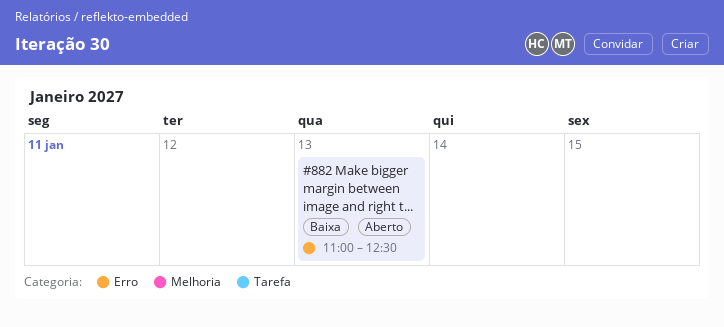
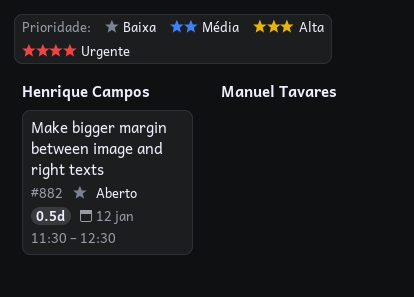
#882, day: Jan 13 -> Jan 12
#882, begins: 11:00 -> 11:30

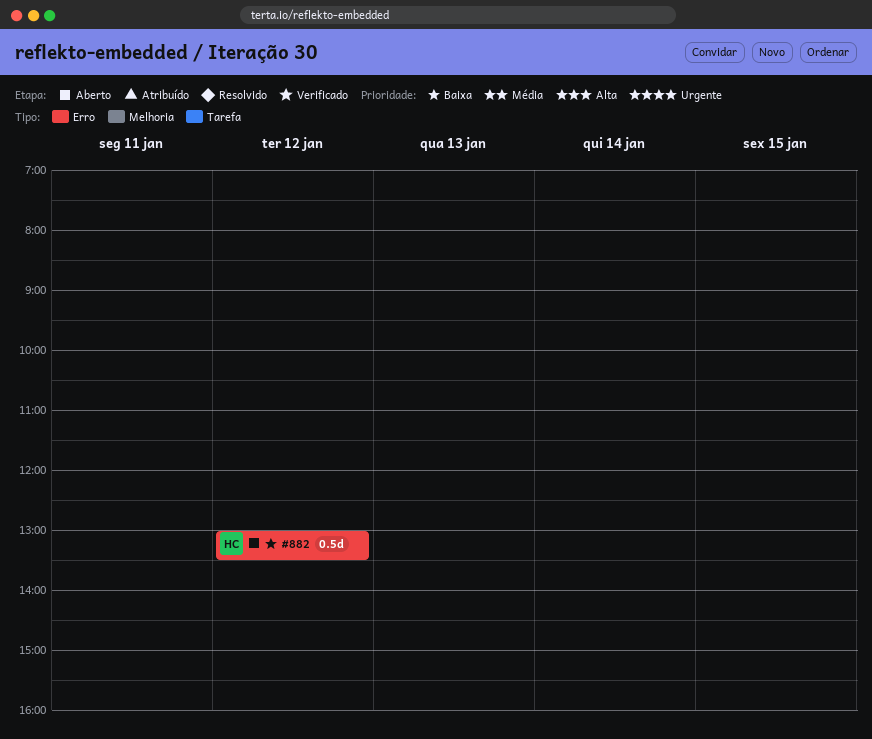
#882, begins: 11:30 -> 13:00
#882, ends: 12:30 -> 13:30

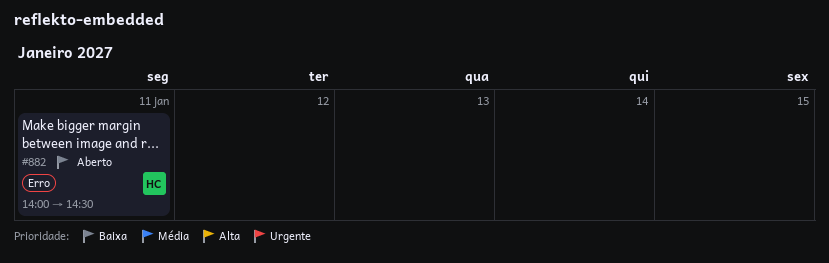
#882, day: Jan 12 -> Jan 11
#882, begins: 13:00 -> 14:00
#882, ends: 13:30 -> 14:30

